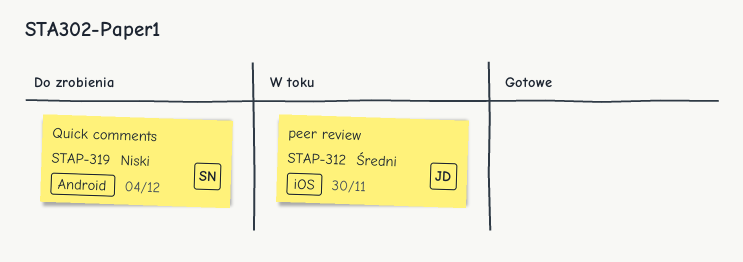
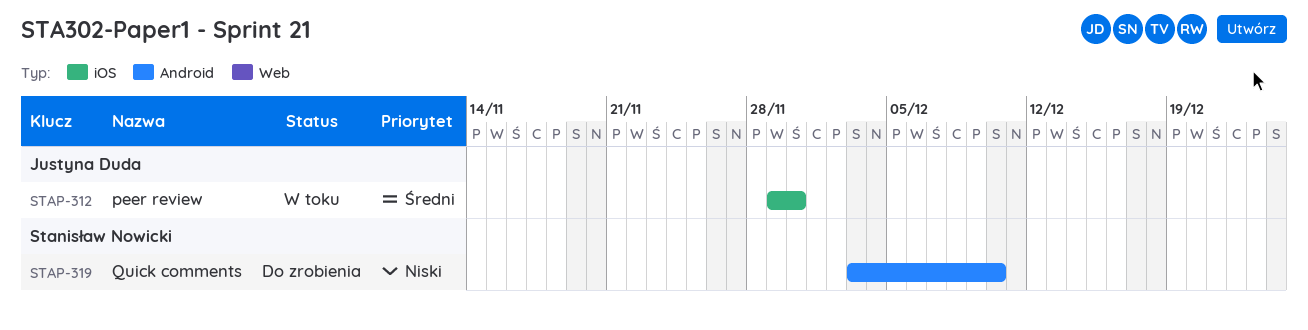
STAP-319, due: Dec 4 -> Dec 10

